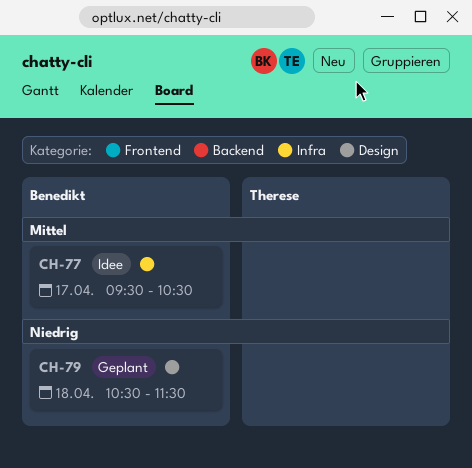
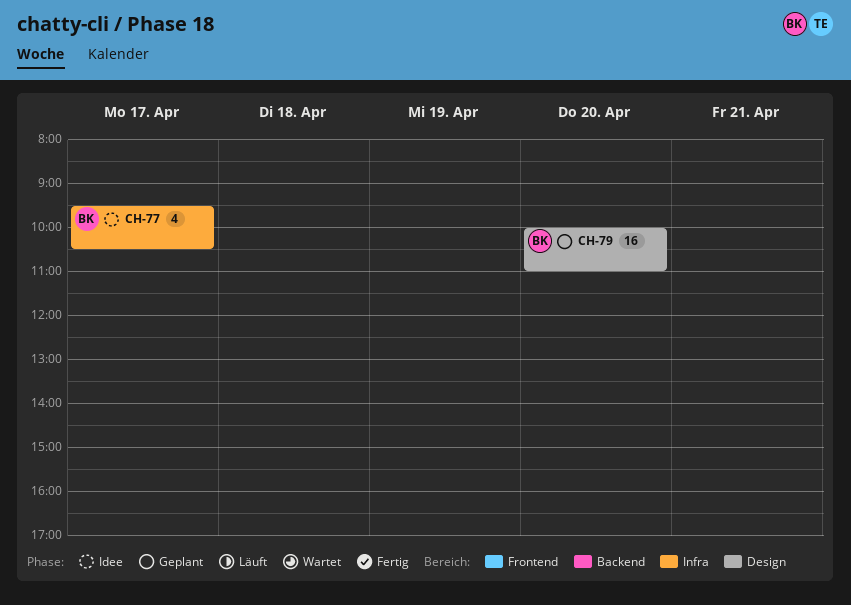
CH-79, day: Apr 18 -> Apr 20
CH-79, begins: 10:30 -> 10:00
CH-79, ends: 11:30 -> 11:00

